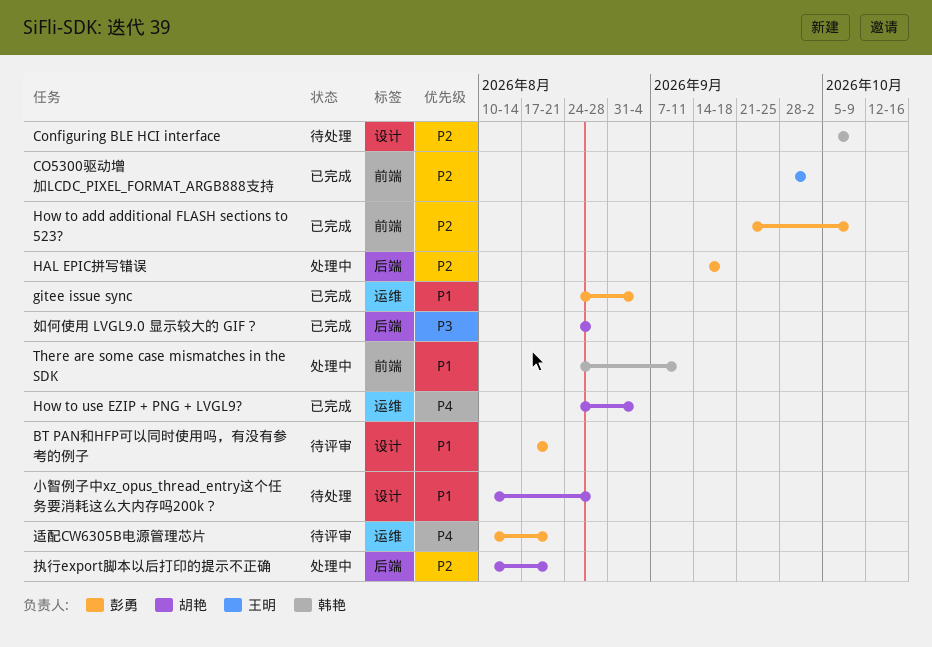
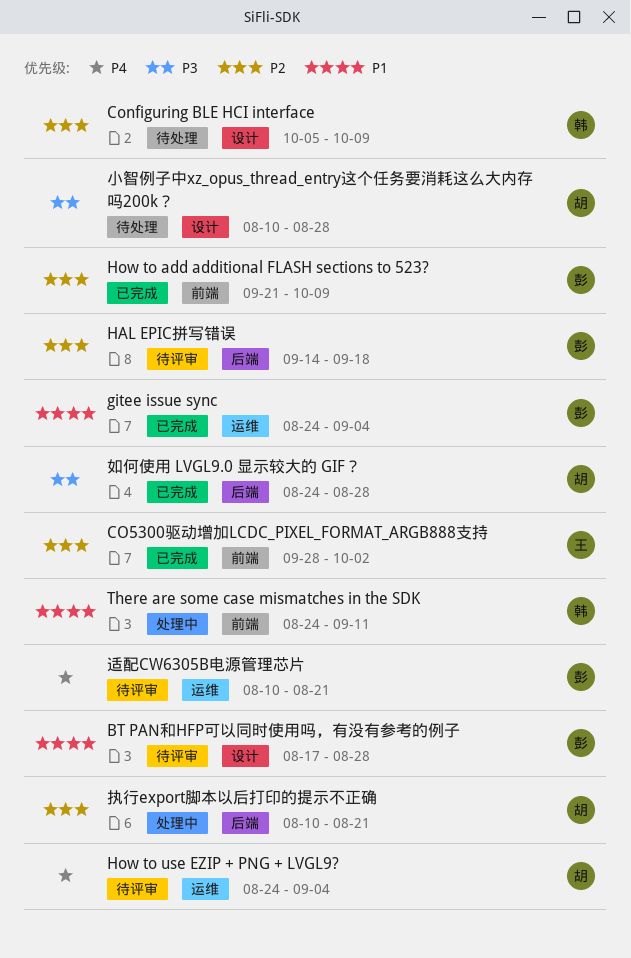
BT PAN和HFP可以同时使用吗，有没有参考的例子, due: Aug 21 -> Aug 28
HAL EPIC拼写错误, status: 处理中 -> 待评审
How to use EZIP + PNG + LVGL9?, status: 已完成 -> 待评审
小智例子中xz_opus_thread_entry这个任务要消耗这么大内存吗200k？, priority: P1 -> P3

